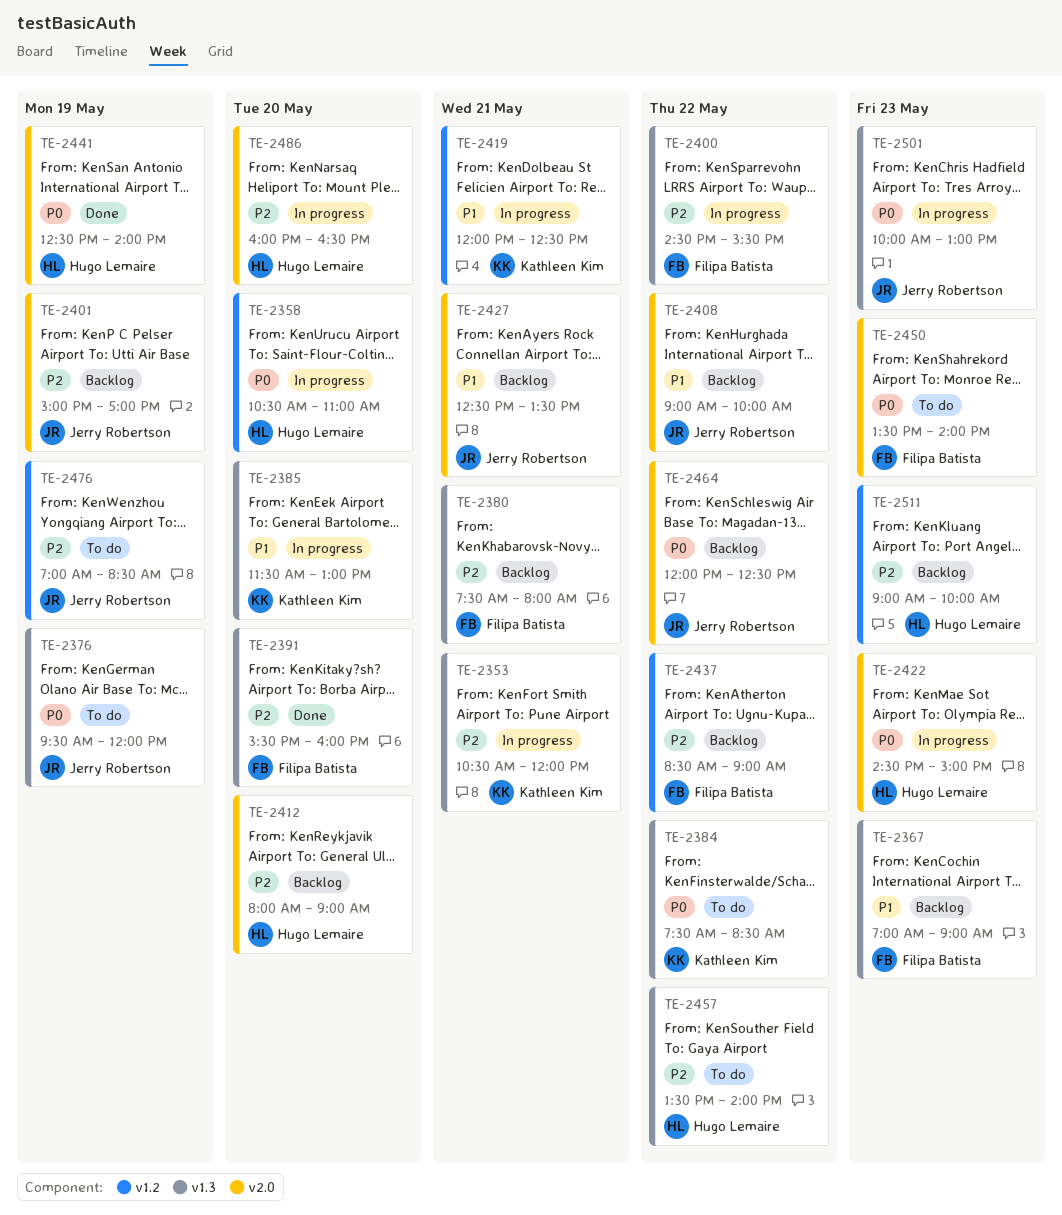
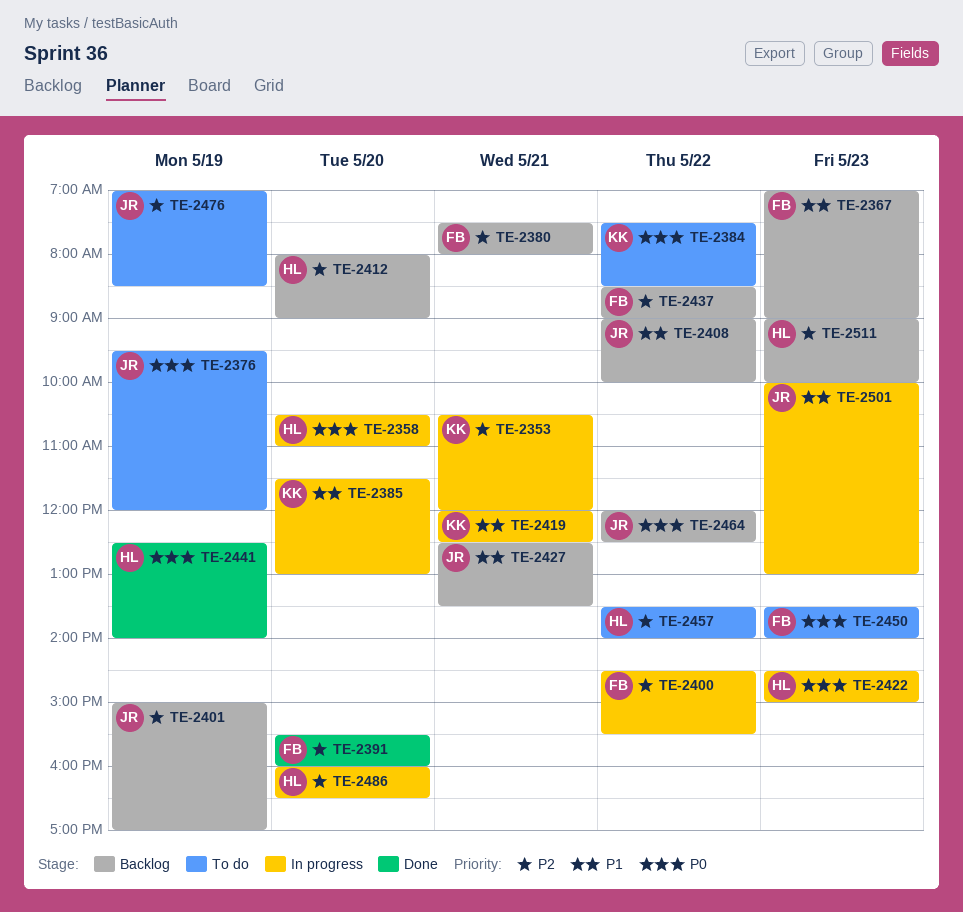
TE-2501, priority: P0 -> P1

